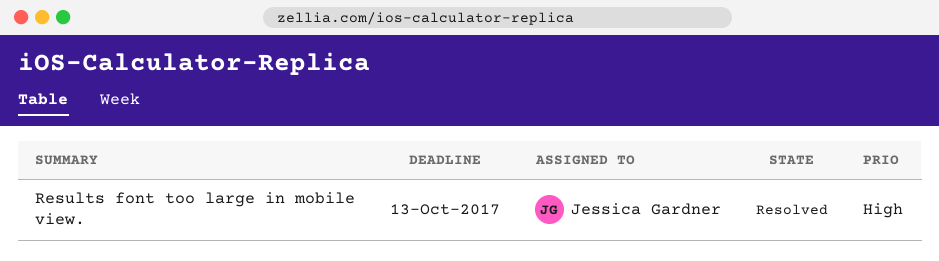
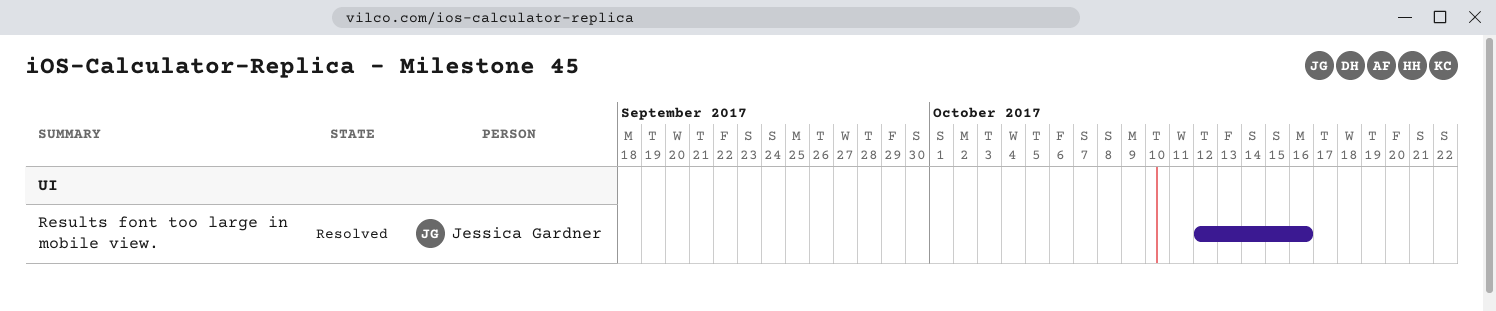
Results font too large in mobile view., due: Oct 13 -> Oct 16

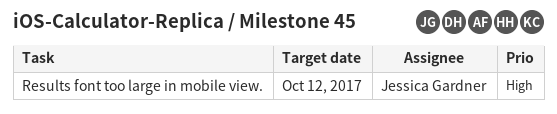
Results font too large in mobile view., due: Oct 16 -> Oct 12

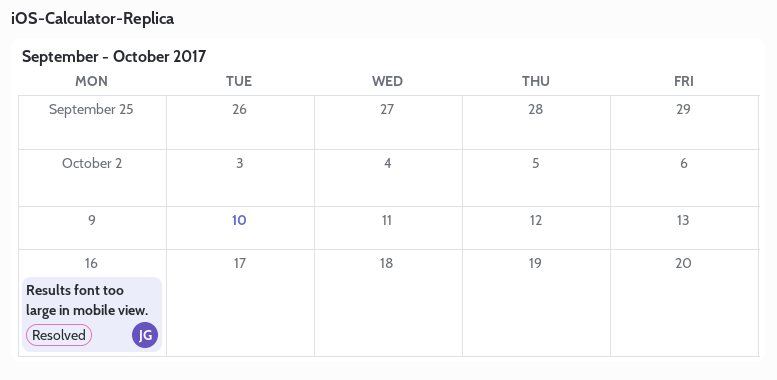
Results font too large in mobile view., due: Oct 12 -> Oct 16

